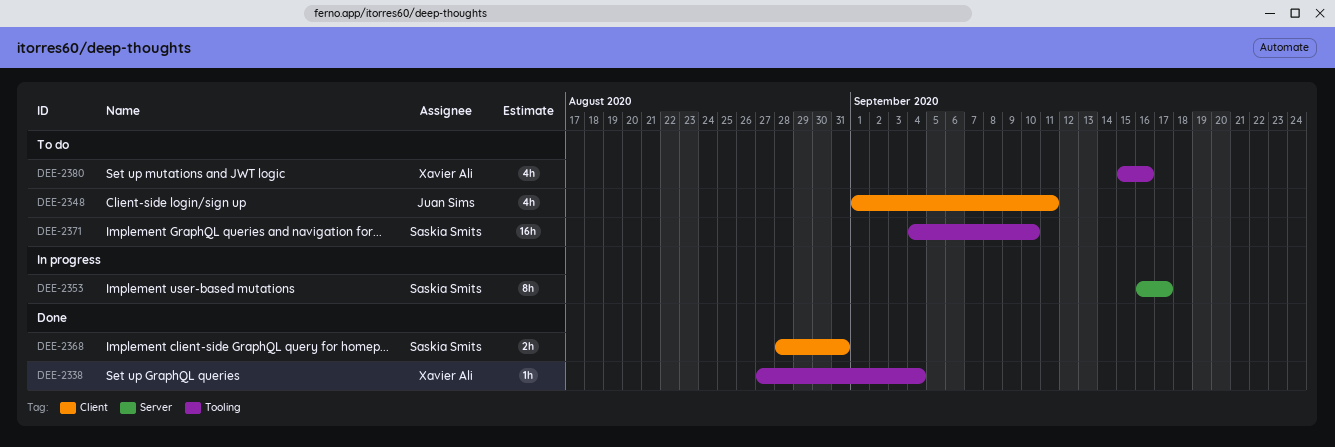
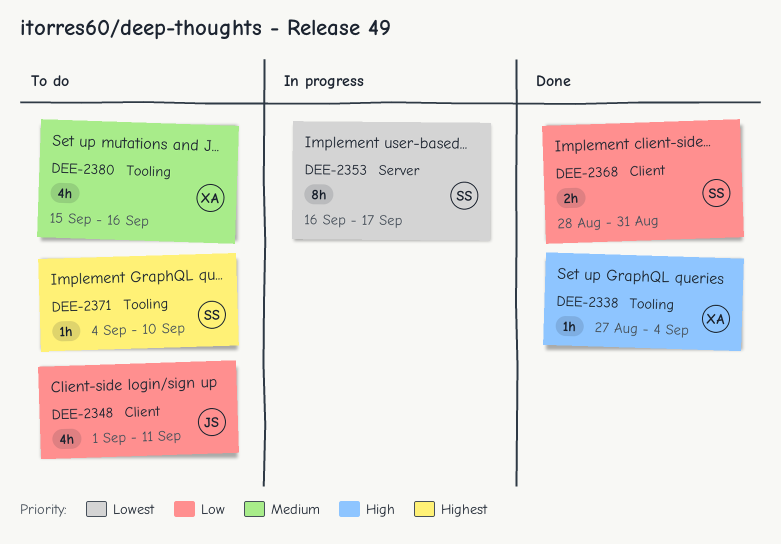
DEE-2371, estimate: 16h -> 1h

